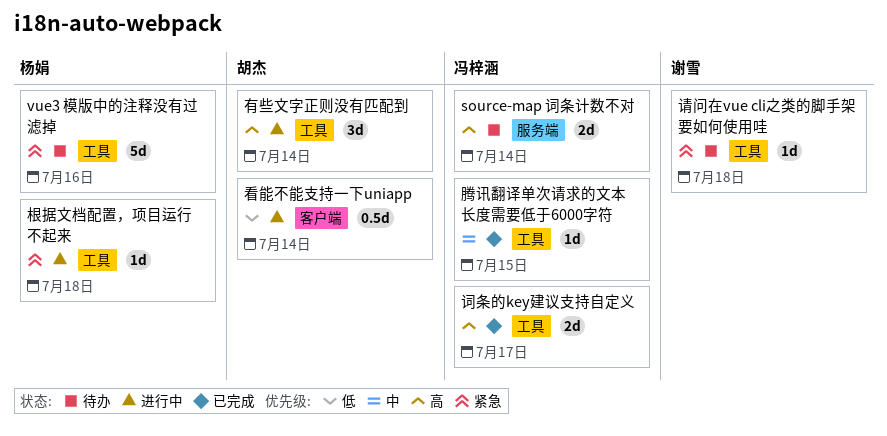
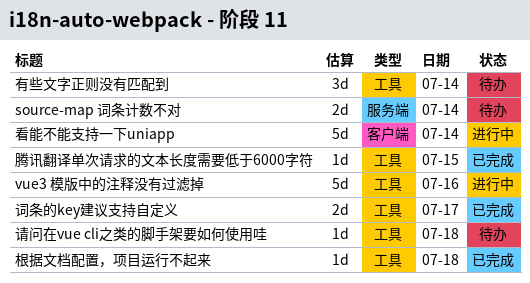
vue3 模版中的注释没有过滤掉, status: 待办 -> 进行中
有些文字正则没有匹配到, status: 进行中 -> 待办
根据文档配置，项目运行不起来, status: 进行中 -> 已完成
看能不能支持一下uniapp, estimate: 0.5d -> 5d

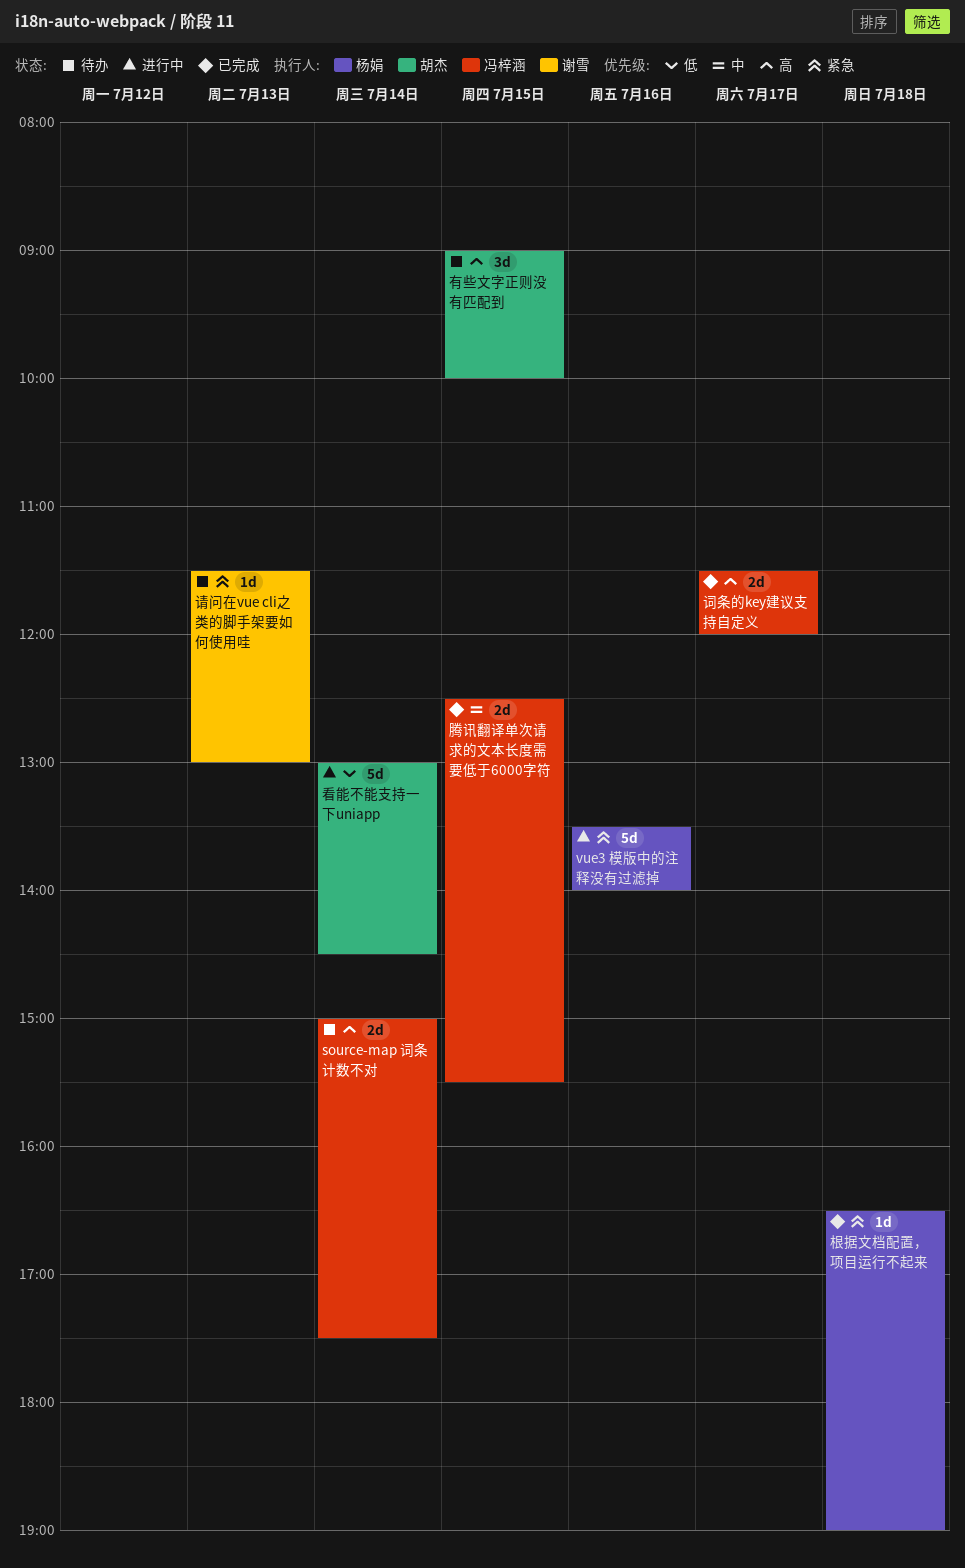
有些文字正则没有匹配到, day: Jul 14 -> Jul 15
腾讯翻译单次请求的文本长度需要低于6000字符, estimate: 1d -> 2d
请问在vue cli之类的脚手架要如何使用哇, day: Jul 18 -> Jul 13

